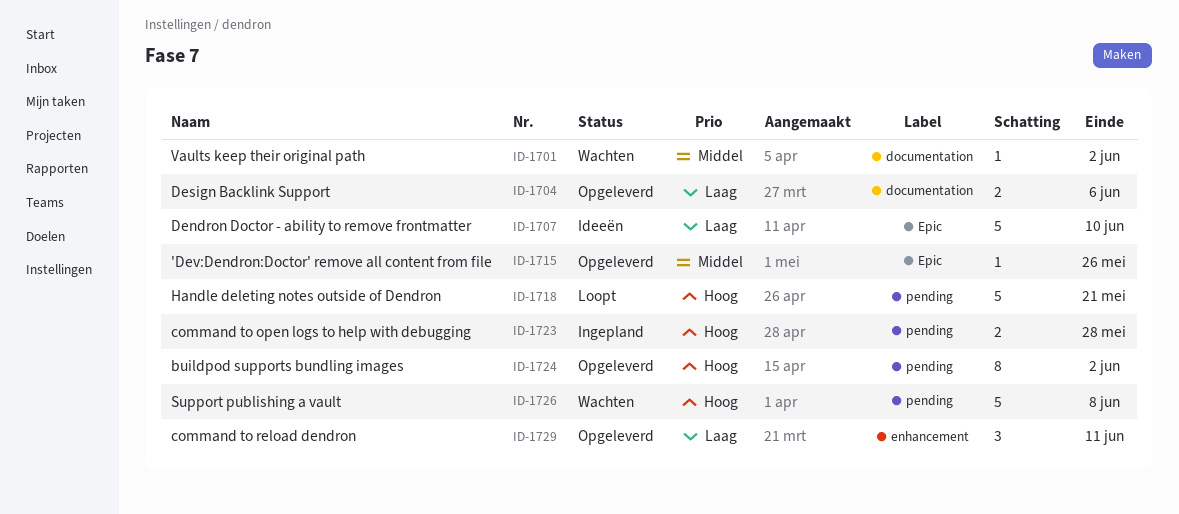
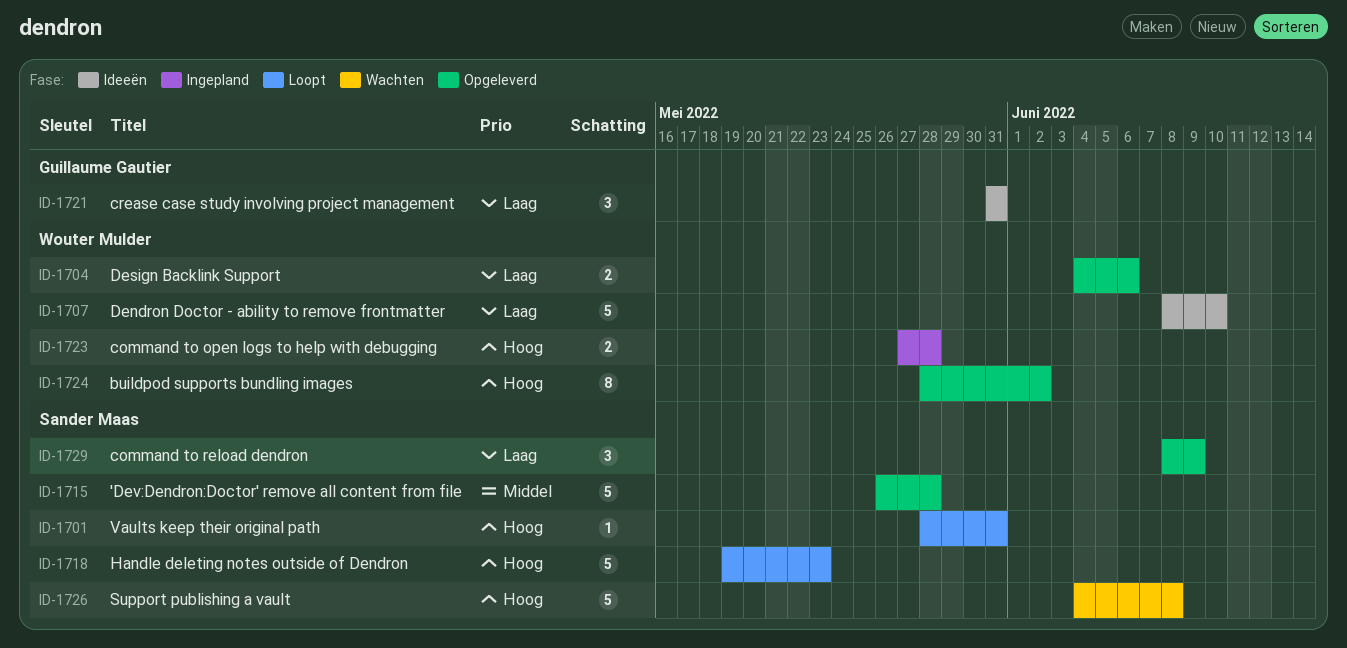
ID-1701, status: Wachten -> Loopt
ID-1701, priority: Middel -> Hoog
ID-1701, due: Jun 2 -> May 31
ID-1715, estimate: 1 -> 5
ID-1715, due: May 26 -> May 28
ID-1718, due: May 21 -> May 23
ID-1721: none -> present
ID-1729, due: Jun 11 -> Jun 9

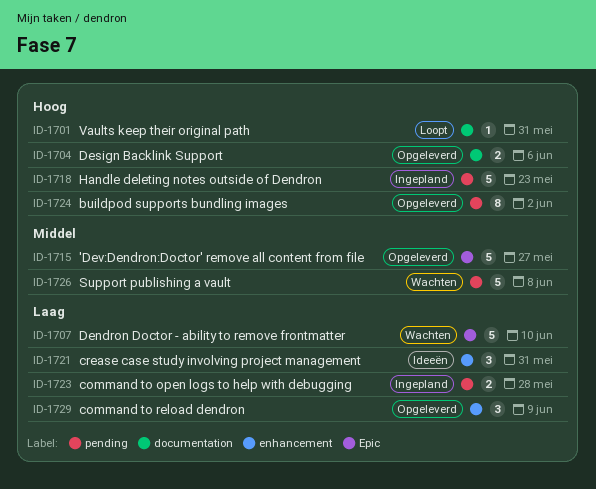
ID-1704, priority: Laag -> Hoog
ID-1707, status: Ideeën -> Wachten
ID-1715, due: May 28 -> May 27
ID-1718, status: Loopt -> Ingepland
ID-1723, priority: Hoog -> Laag
ID-1726, priority: Hoog -> Middel

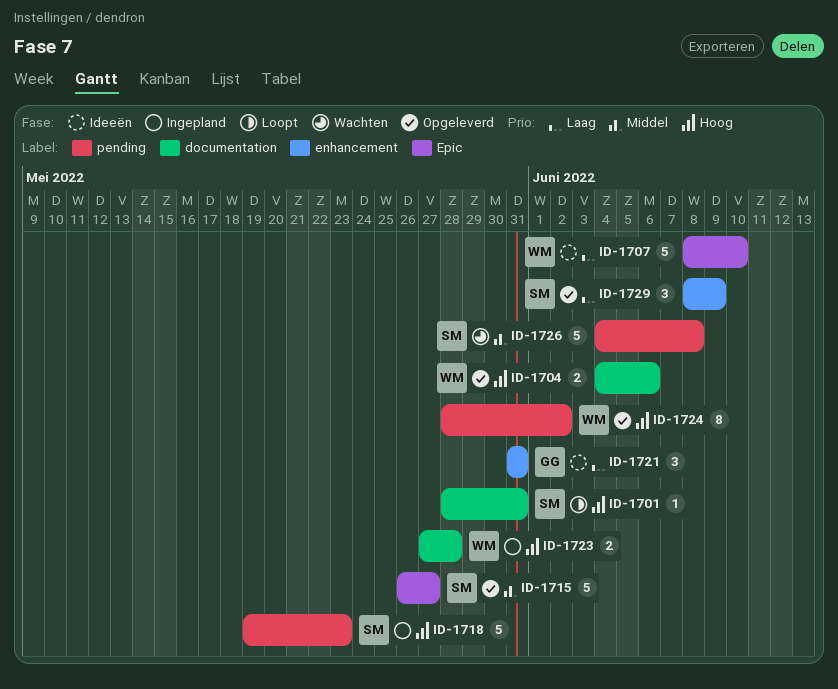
ID-1707, status: Wachten -> Ideeën
ID-1723, priority: Laag -> Hoog
ID-1723, label: pending -> documentation

